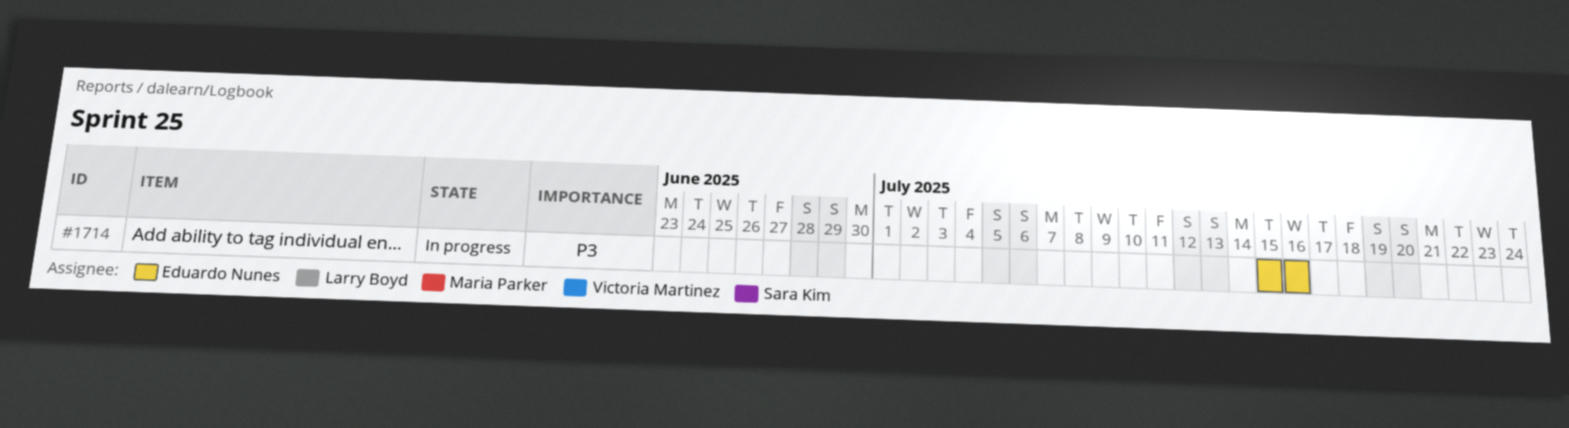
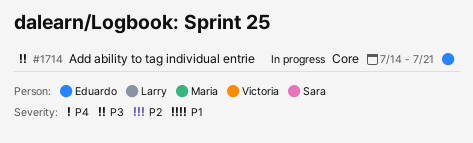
#1714, start: Jul 15 -> Jul 14
#1714, due: Jul 16 -> Jul 21

